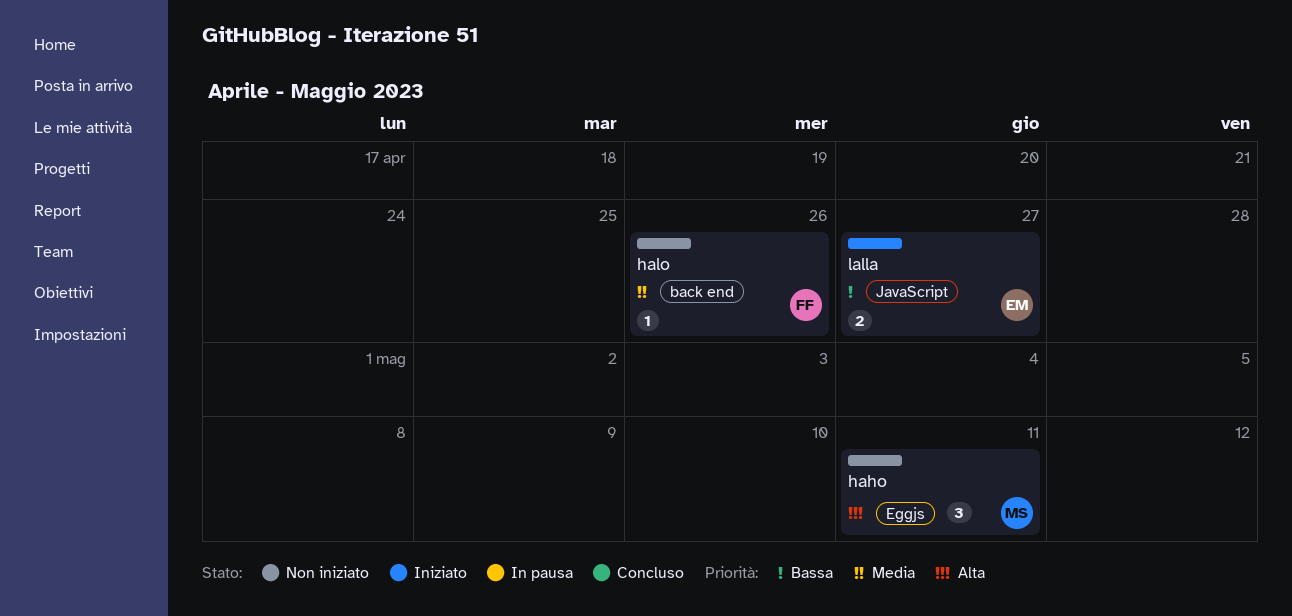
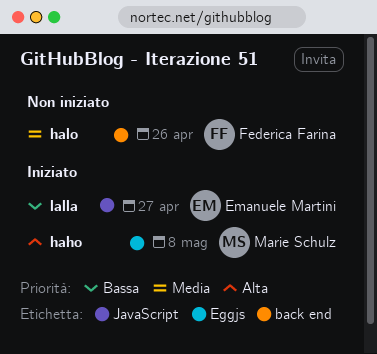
haho, status: Non iniziato -> Iniziato
haho, due: May 11 -> May 8

